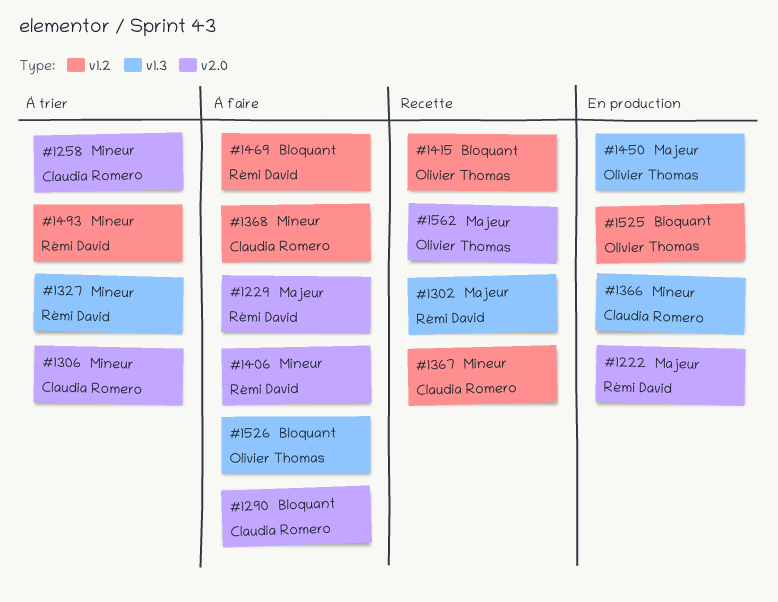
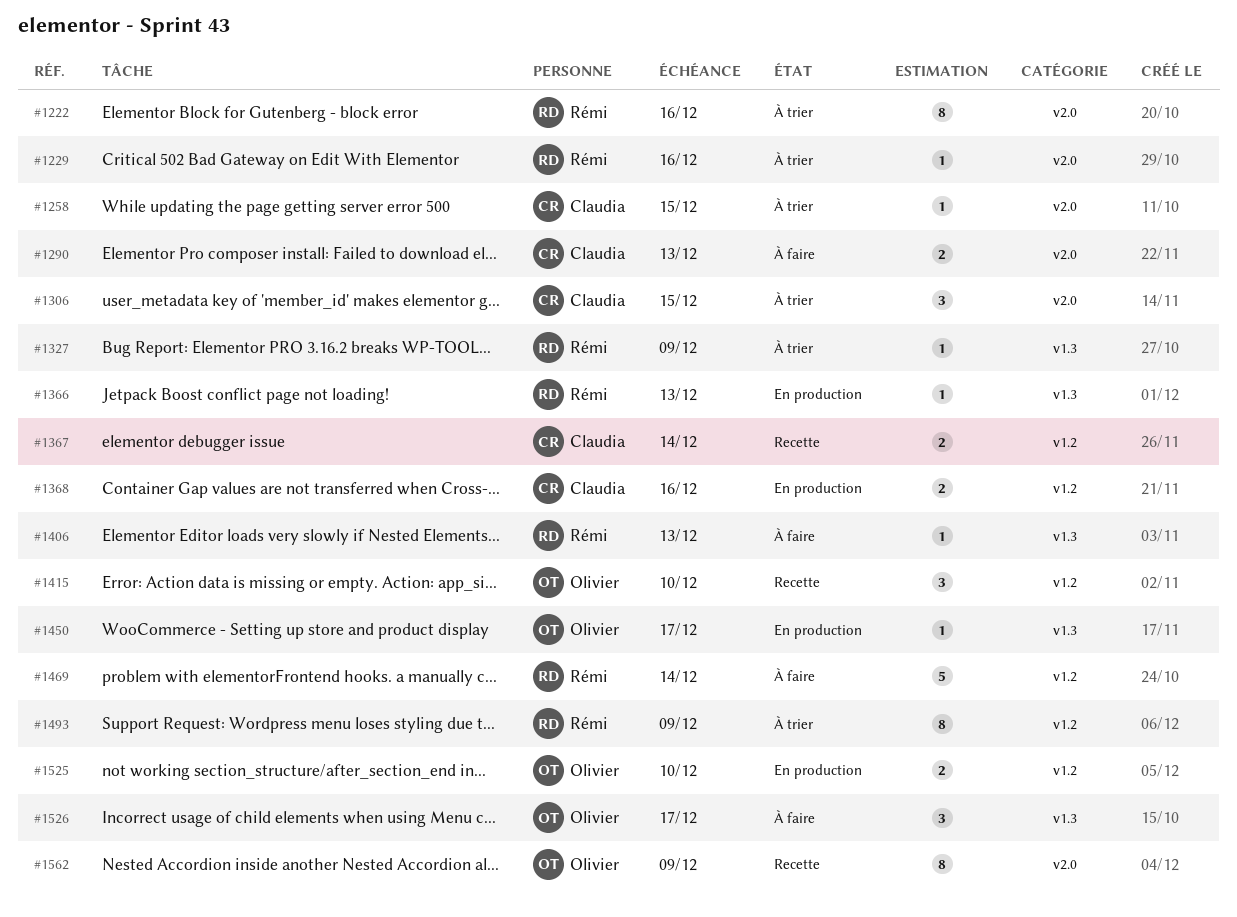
#1222, status: En production -> À trier
#1229, status: À faire -> À trier
#1302: present -> none
#1366, owner: Claudia Romero -> Rémi David
#1368, status: À faire -> En production
#1406, label: v2.0 -> v1.3

